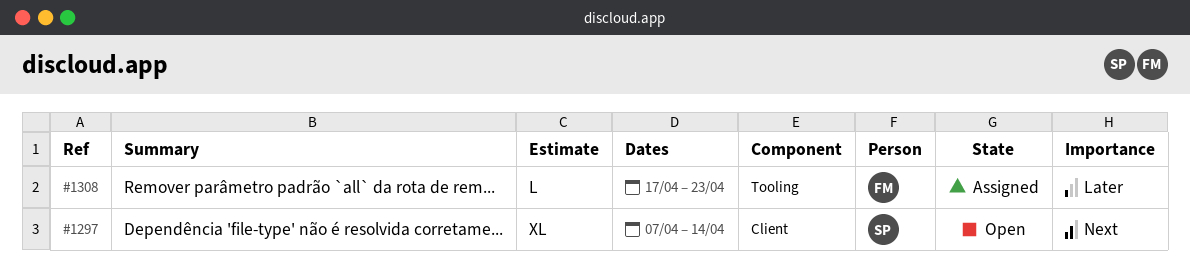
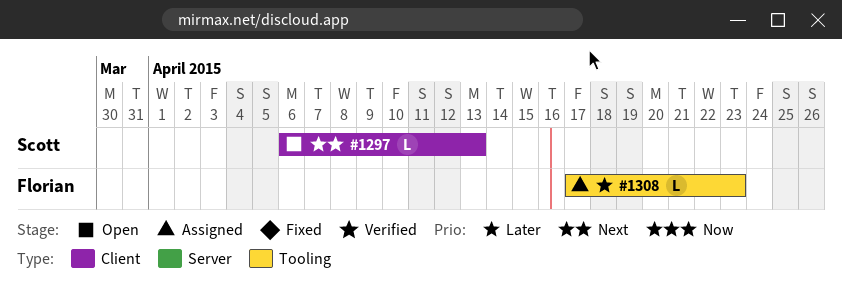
#1297, estimate: XL -> L
#1297, start: Apr 7 -> Apr 6
#1297, due: Apr 14 -> Apr 13

